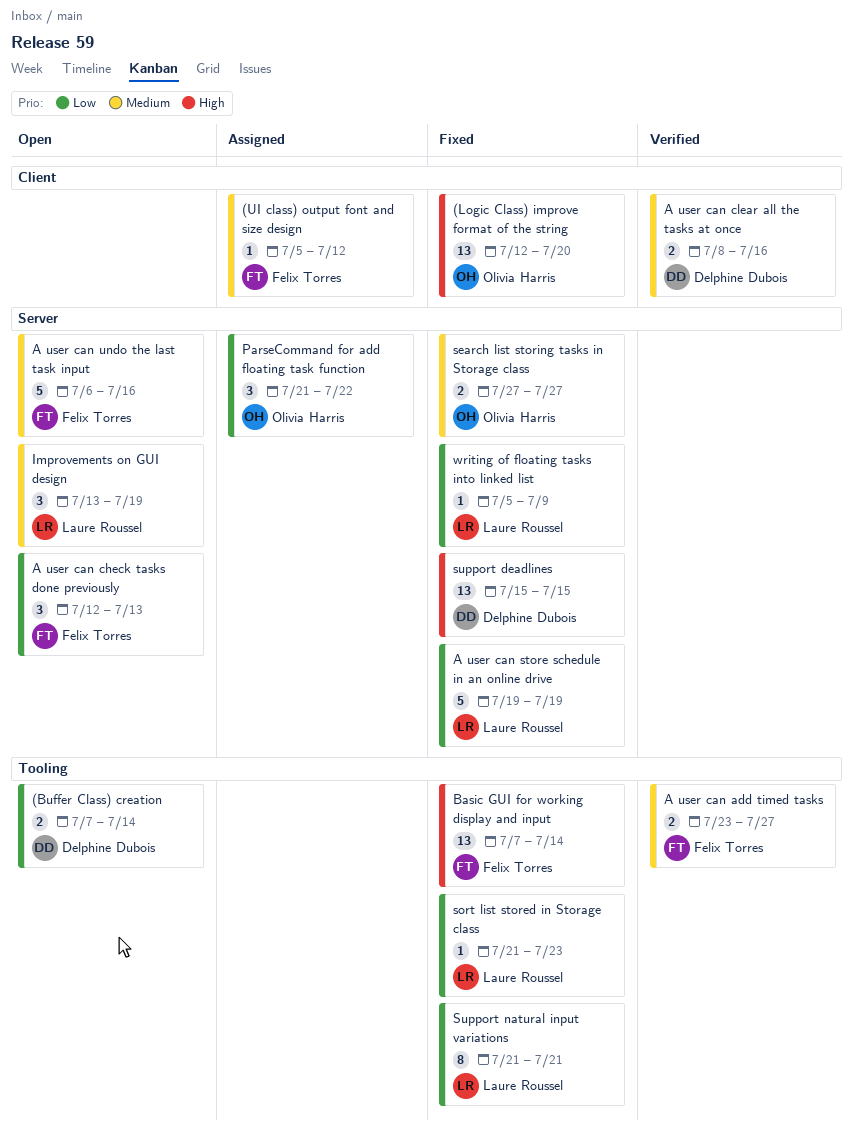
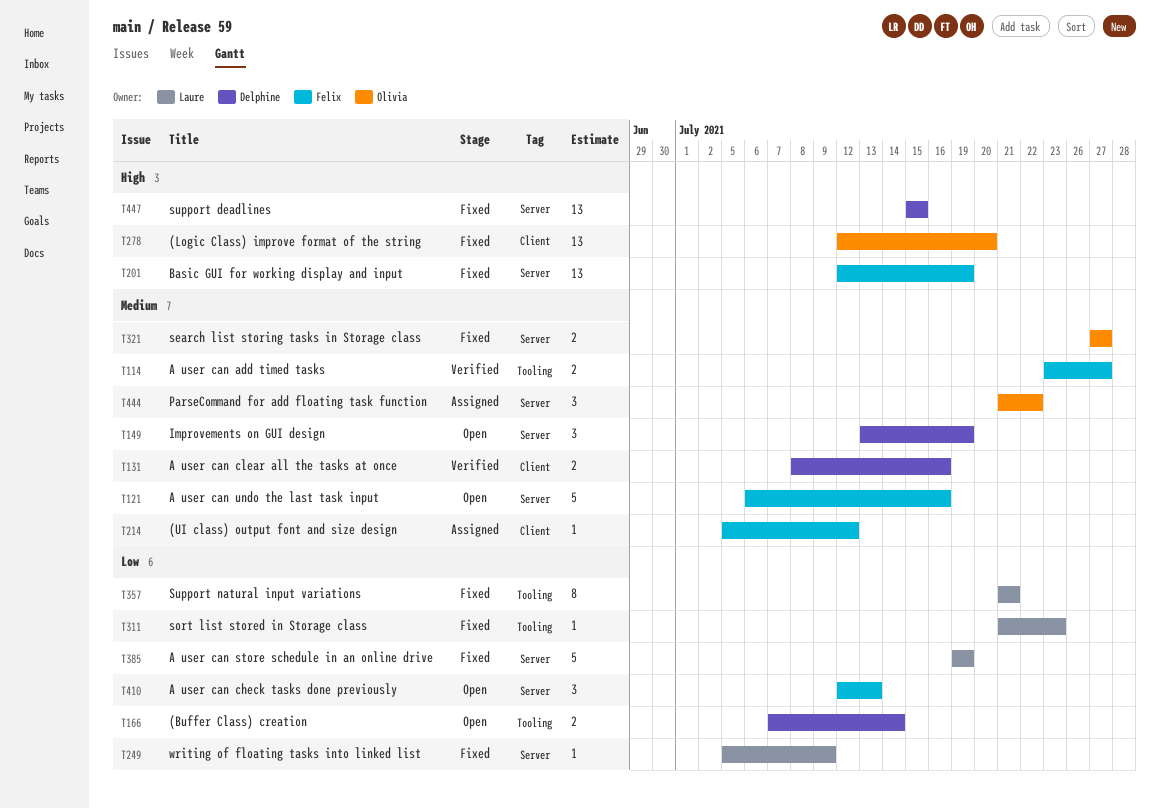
Basic GUI for working display and input, label: Tooling -> Server
Basic GUI for working display and input, start: Jul 7 -> Jul 12
Basic GUI for working display and input, due: Jul 14 -> Jul 19
Improvements on GUI design, owner: Laure Roussel -> Delphine Dubois
ParseCommand for add floating task function, priority: Low -> Medium

